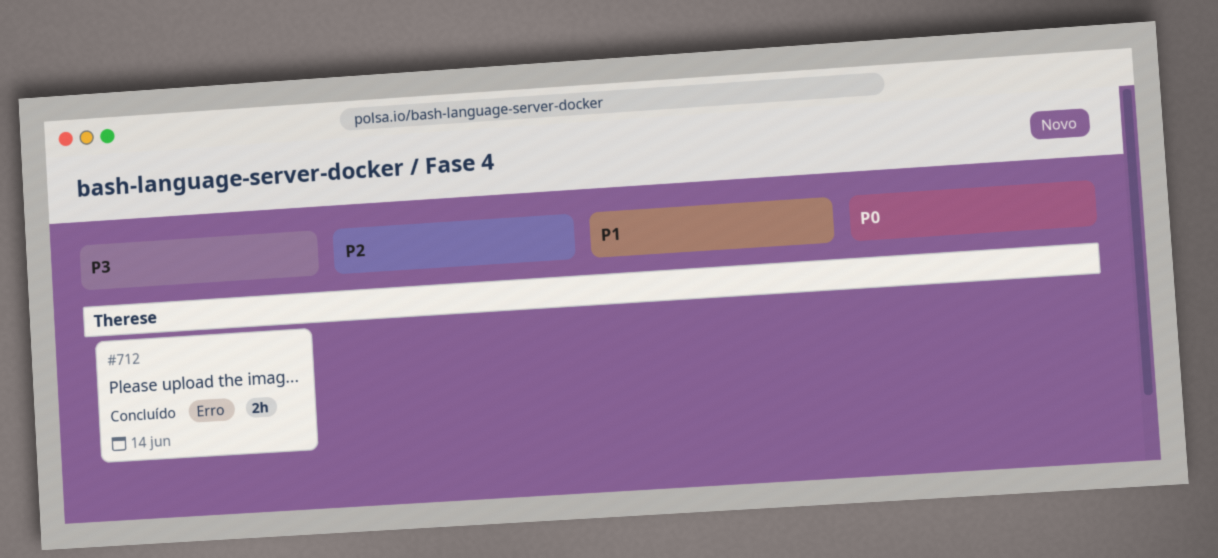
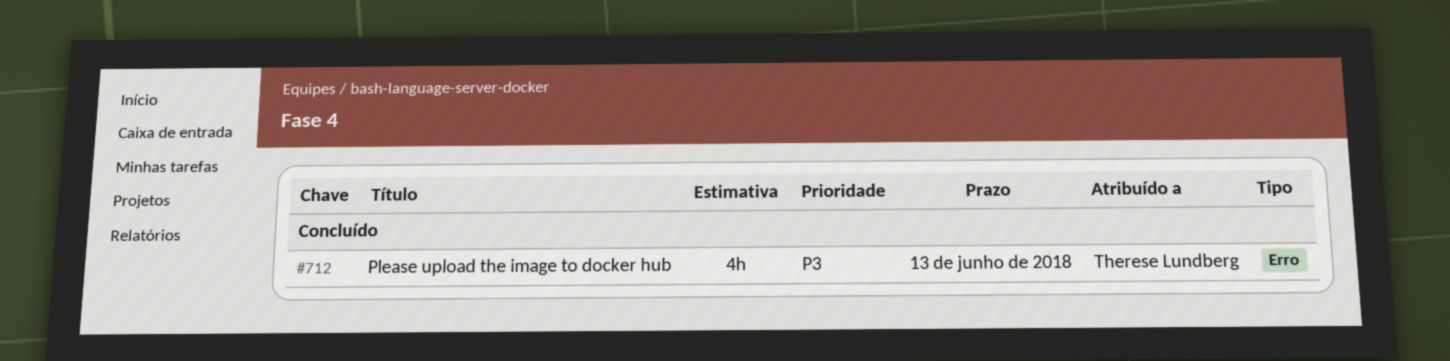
#712, estimate: 2h -> 4h
#712, due: Jun 14 -> Jun 13

